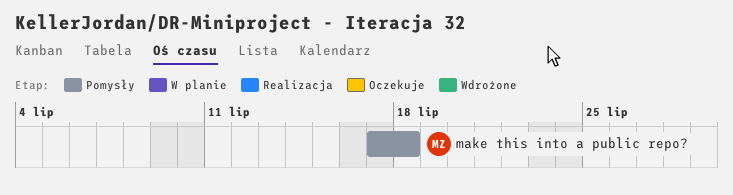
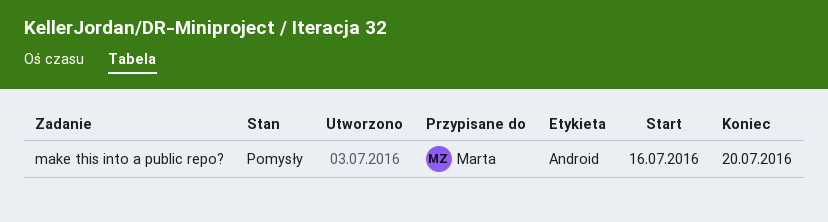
make this into a public repo?, start: Jul 17 -> Jul 16
make this into a public repo?, due: Jul 18 -> Jul 20

